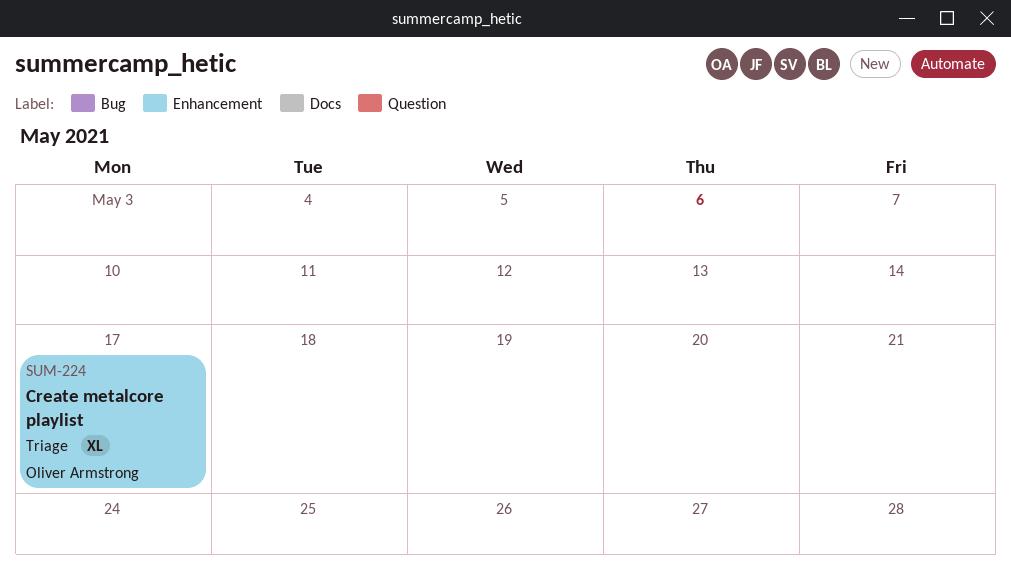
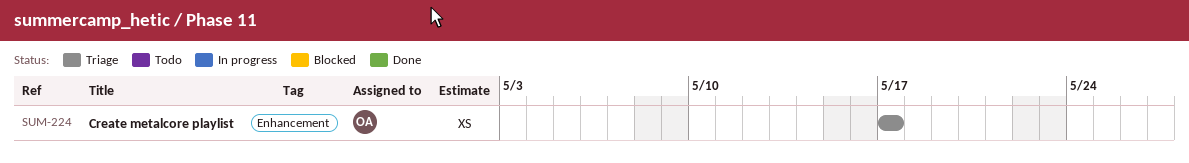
SUM-224, estimate: XL -> XS

